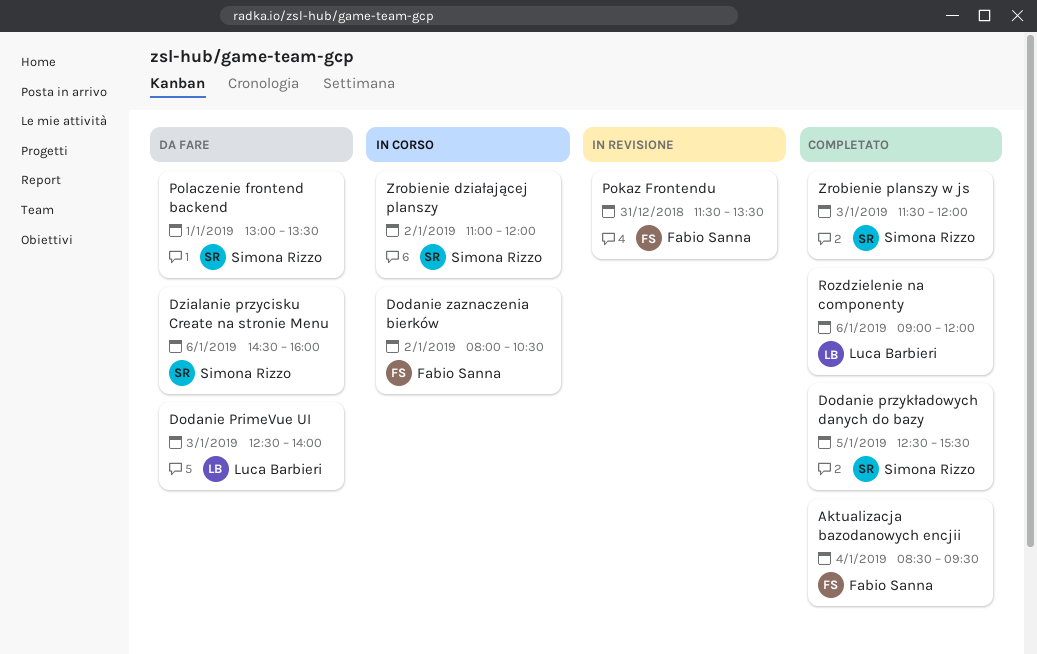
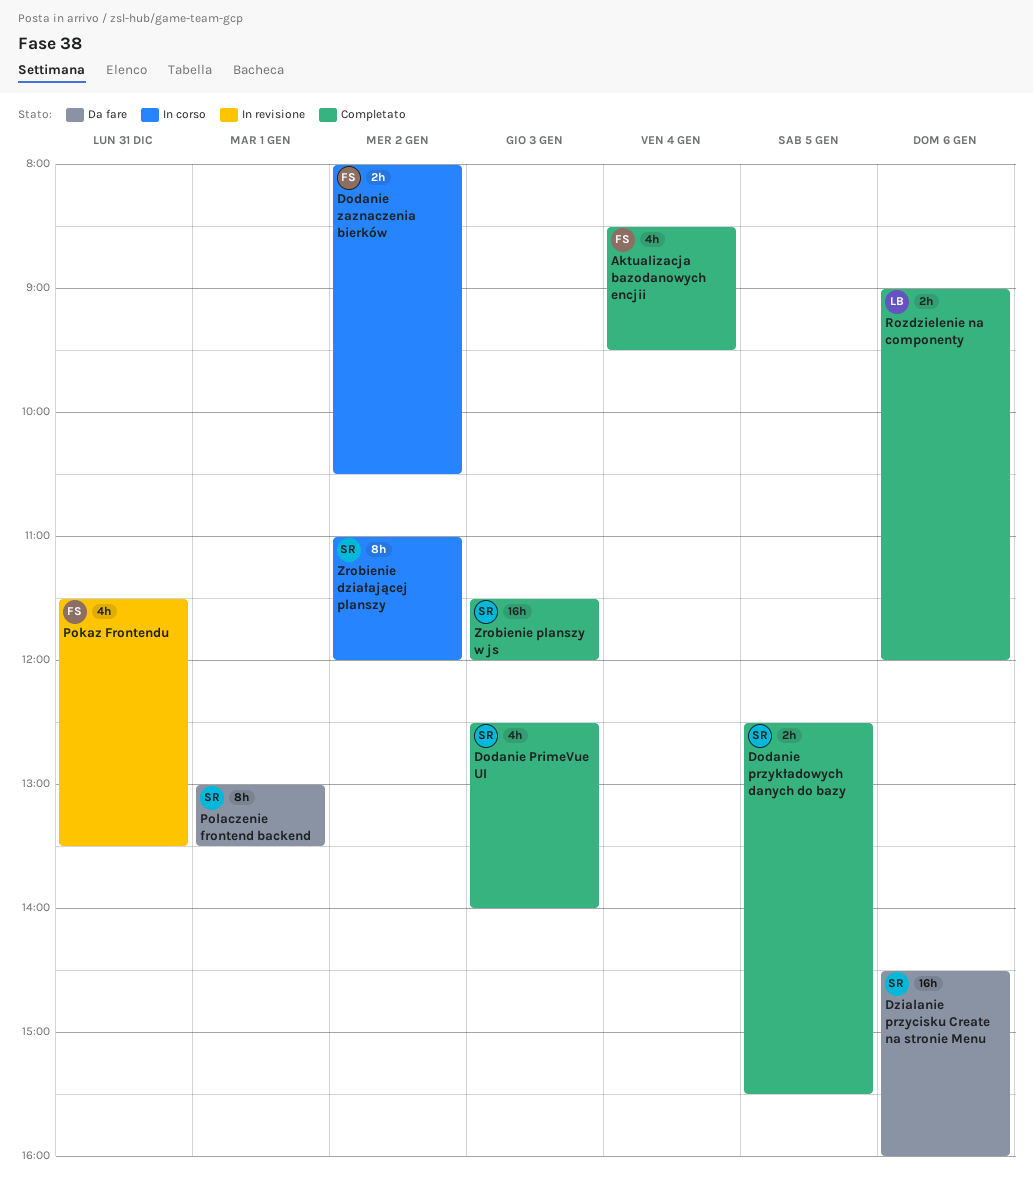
Dodanie PrimeVue UI, status: Da fare -> Completato
Dodanie PrimeVue UI, owner: Luca Barbieri -> Simona Rizzo

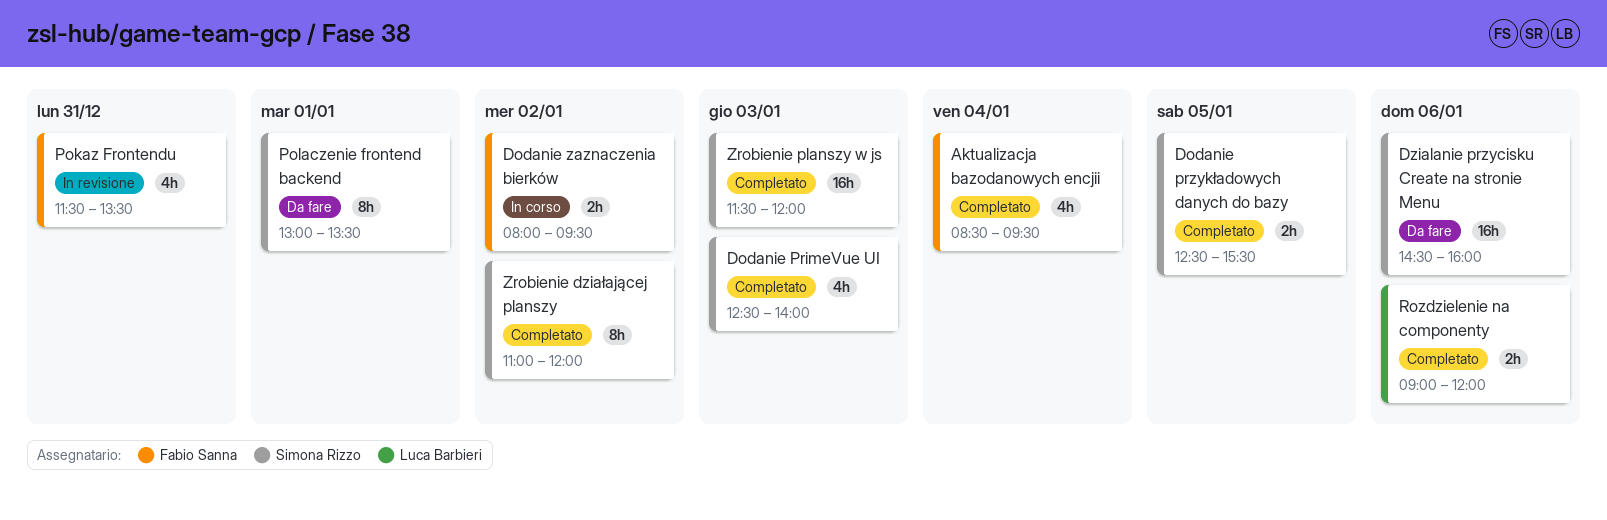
Dodanie zaznaczenia bierków, ends: 10:30 -> 09:30
Zrobienie działającej planszy, status: In corso -> Completato

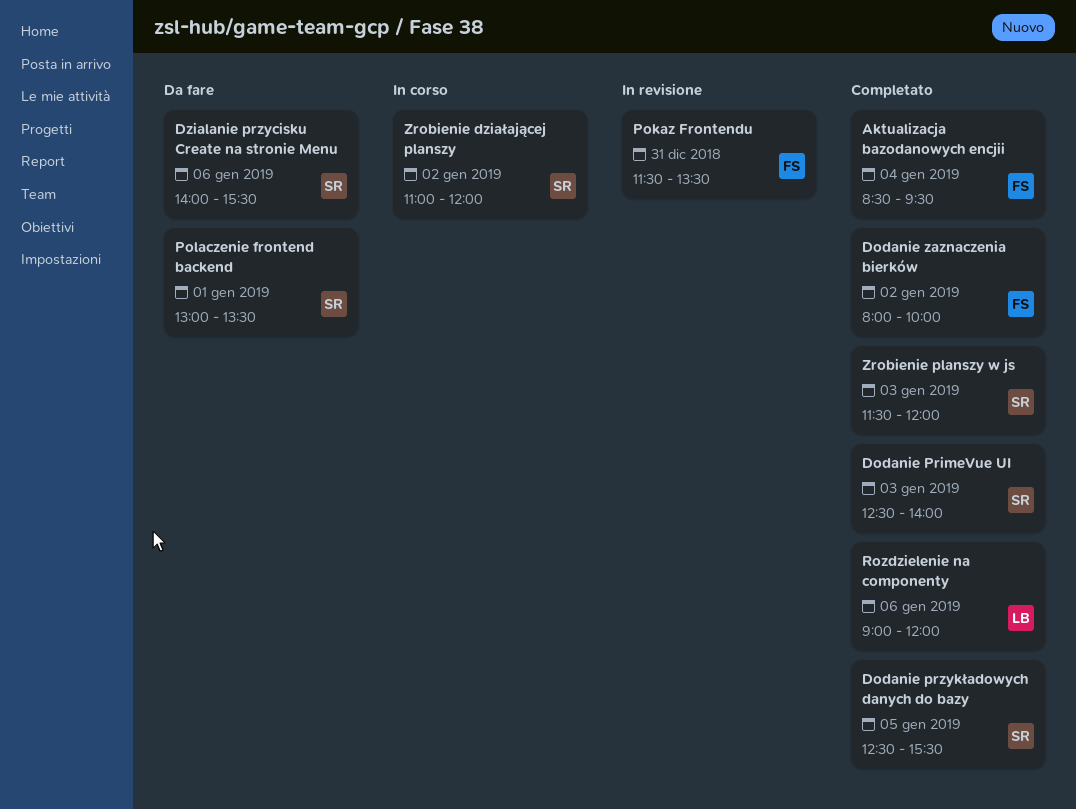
Dodanie zaznaczenia bierków, status: In corso -> Completato
Dodanie zaznaczenia bierków, ends: 09:30 -> 10:00
Dzialanie przycisku Create na stronie Menu, begins: 14:30 -> 14:00
Dzialanie przycisku Create na stronie Menu, ends: 16:00 -> 15:30
Zrobienie działającej planszy, status: Completato -> In corso

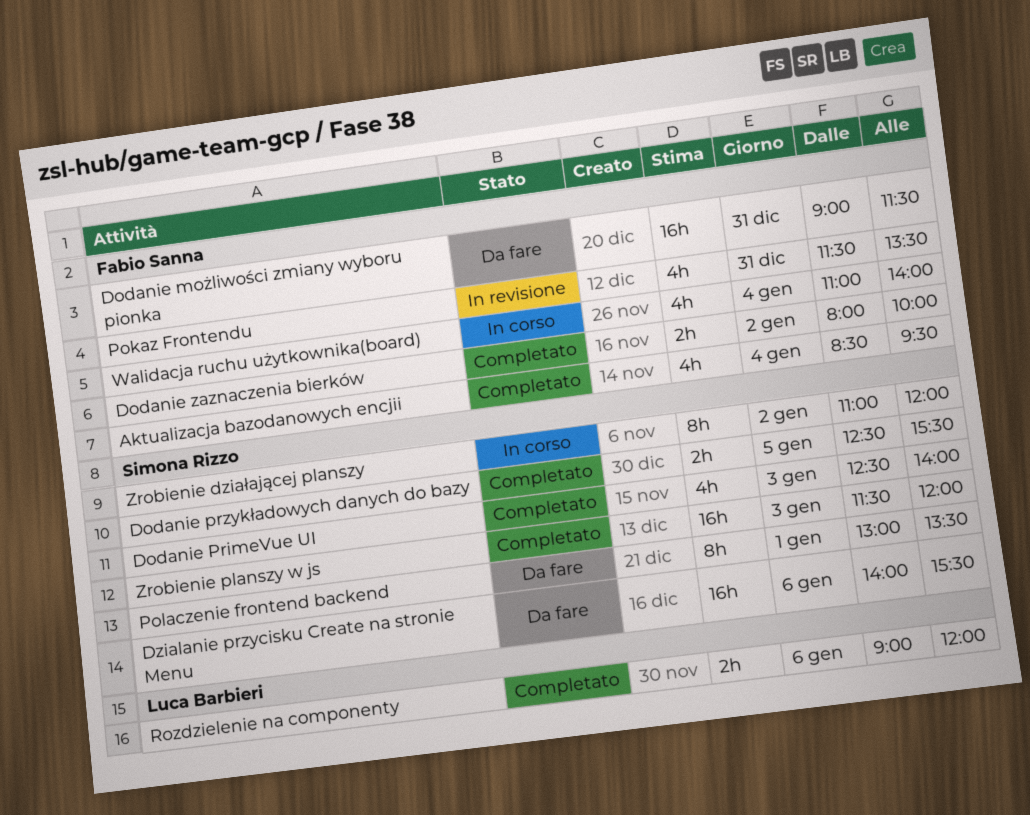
Dodanie możliwości zmiany wyboru pionka: none -> present
Walidacja ruchu użytkownika(board): none -> present

